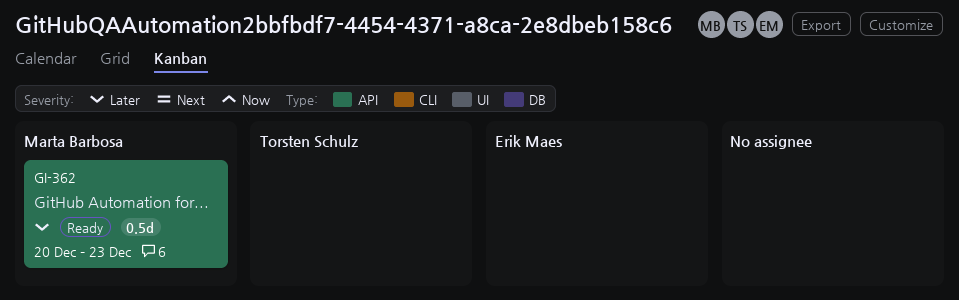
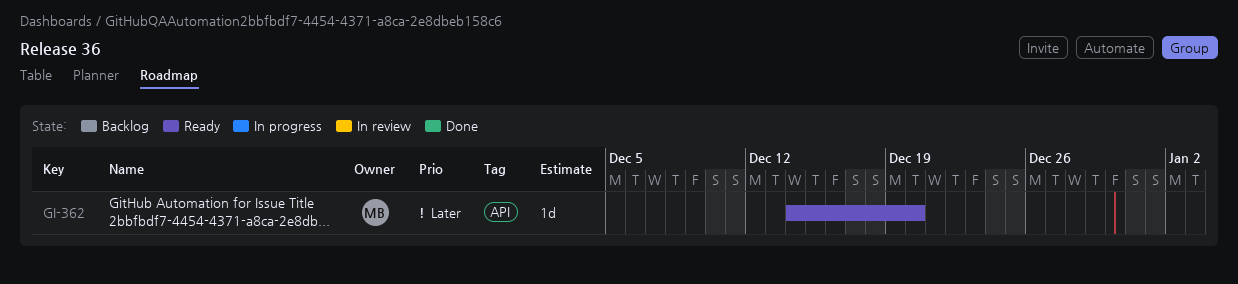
GI-362, estimate: 0.5d -> 1d
GI-362, start: Dec 20 -> Dec 14
GI-362, due: Dec 23 -> Dec 20

